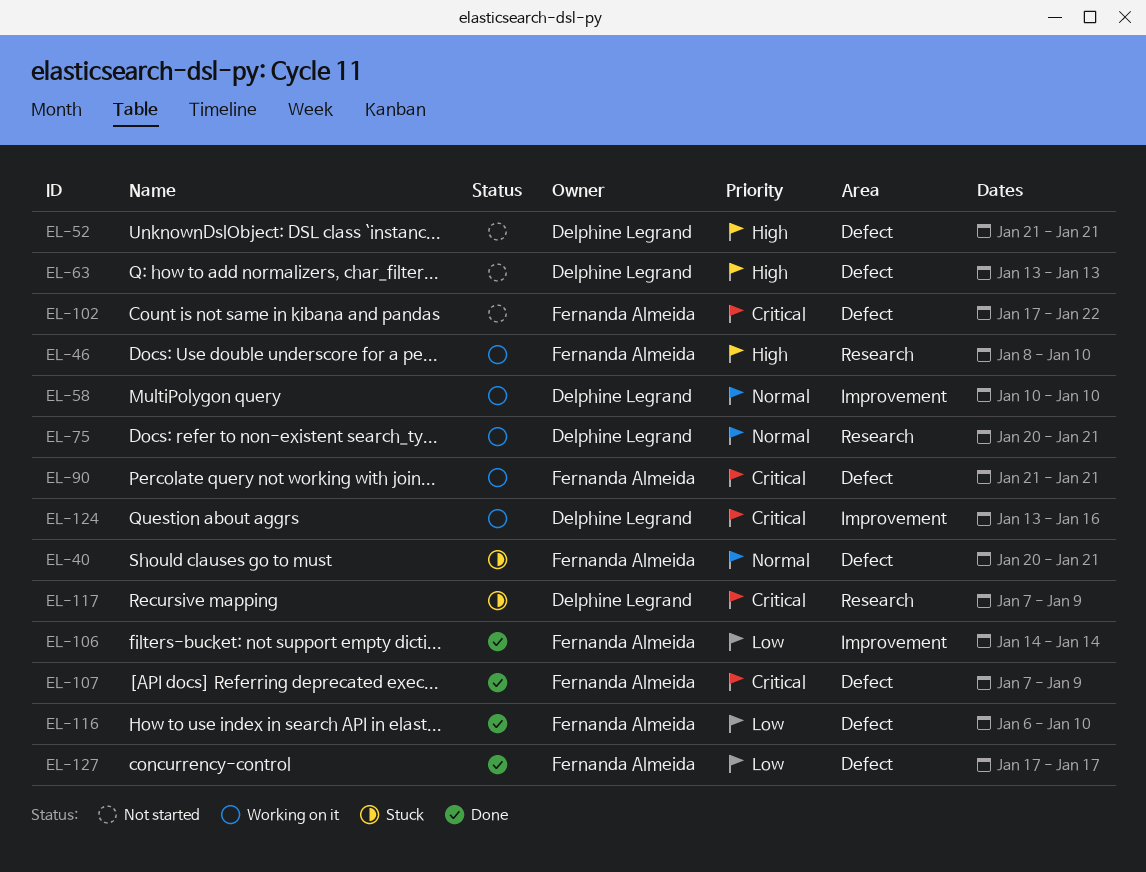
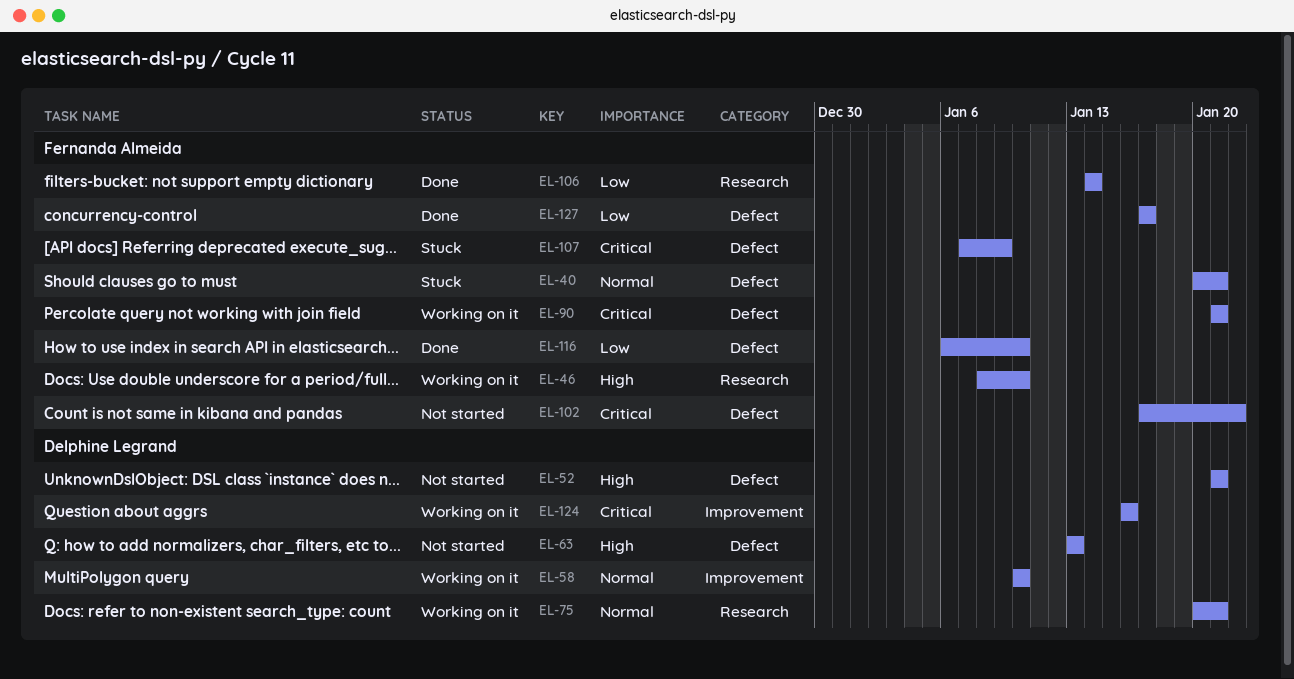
EL-106, label: Improvement -> Research
EL-107, status: Done -> Stuck
EL-117: present -> none
EL-124, start: Jan 13 -> Jan 16

